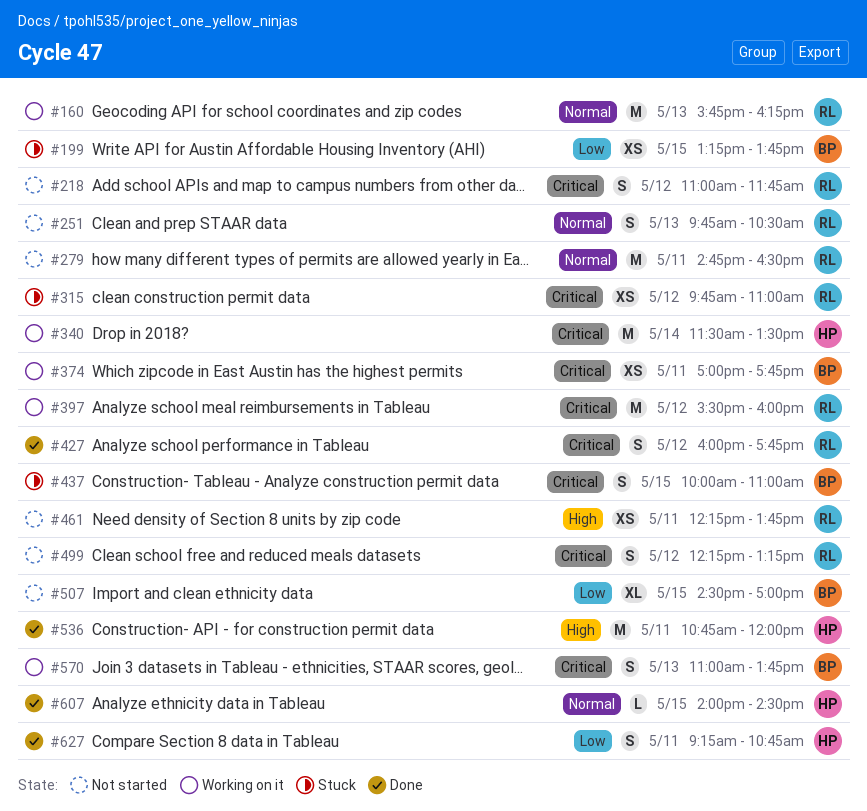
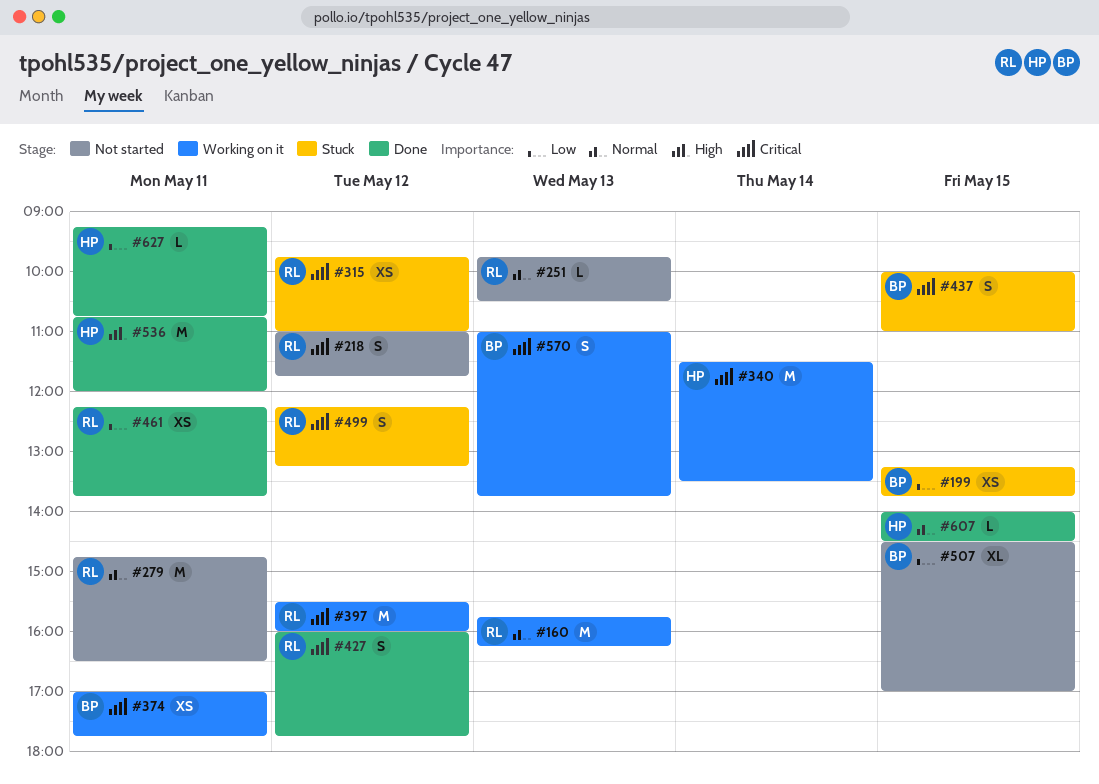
#251, estimate: S -> L
#461, status: Not started -> Done
#461, priority: High -> Low
#499, status: Not started -> Stuck
#627, estimate: S -> L

